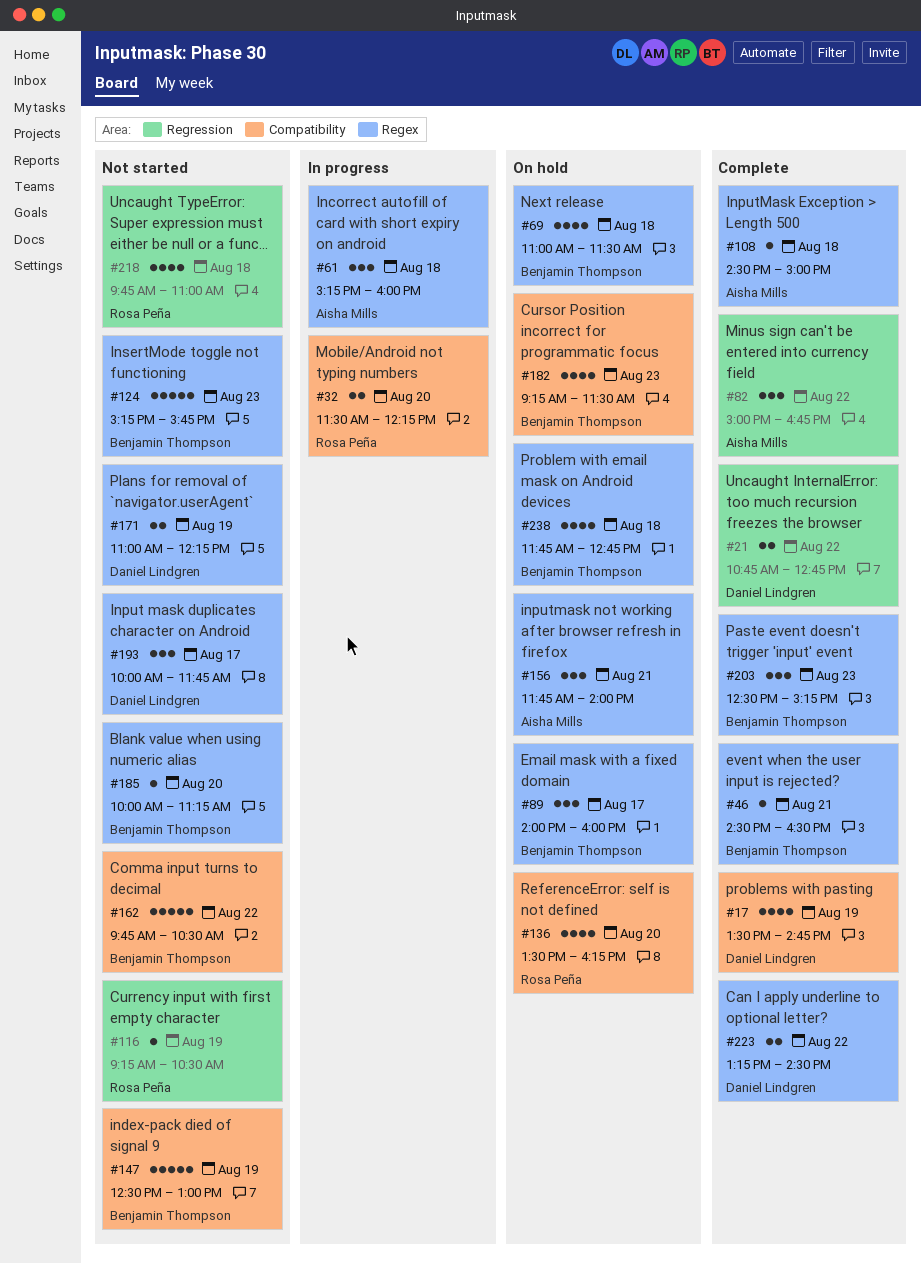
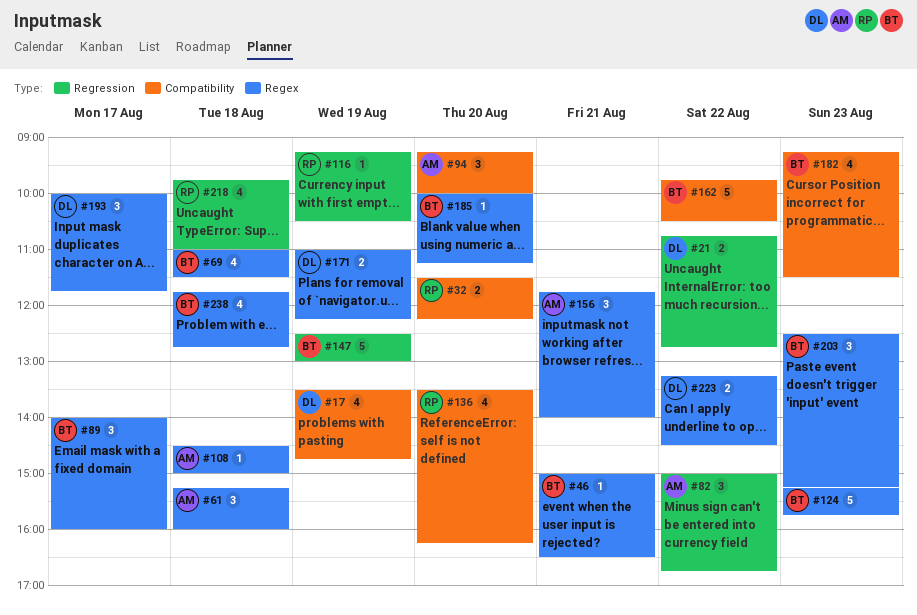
#46, begins: 14:30 -> 15:00
#94: none -> present
#147, label: Compatibility -> Regression

